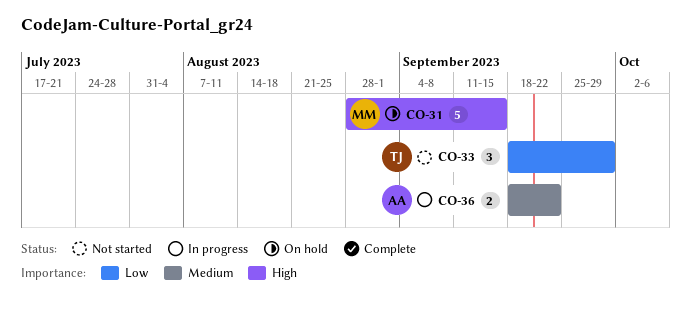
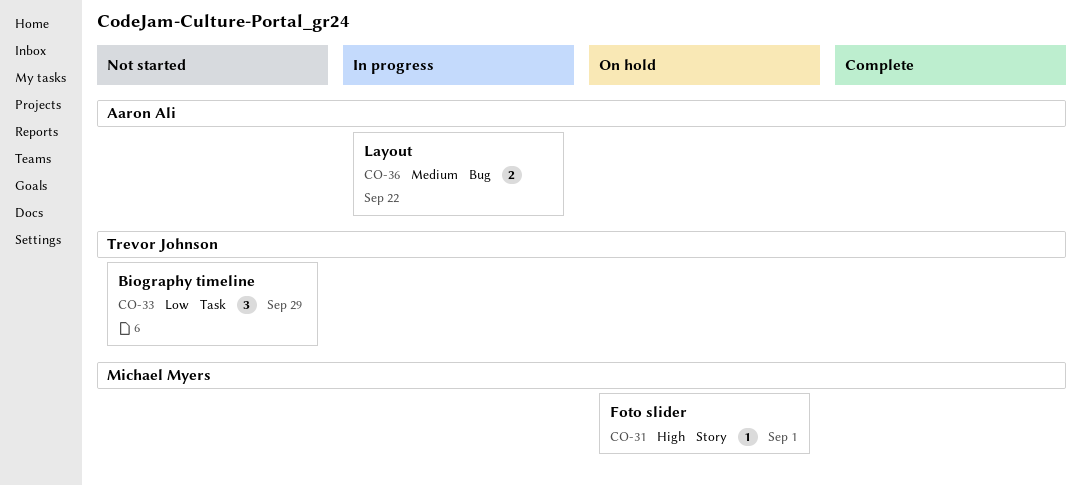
CO-31, estimate: 5 -> 1
CO-31, due: Sep 15 -> Sep 1

